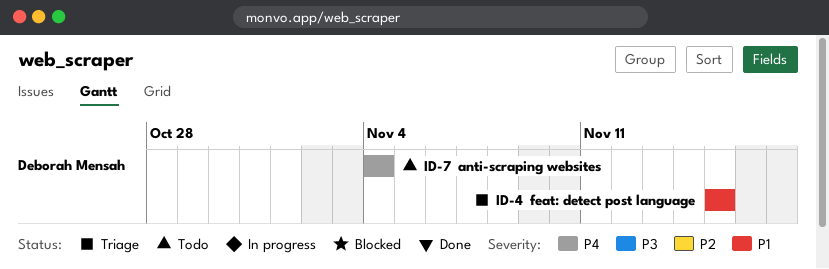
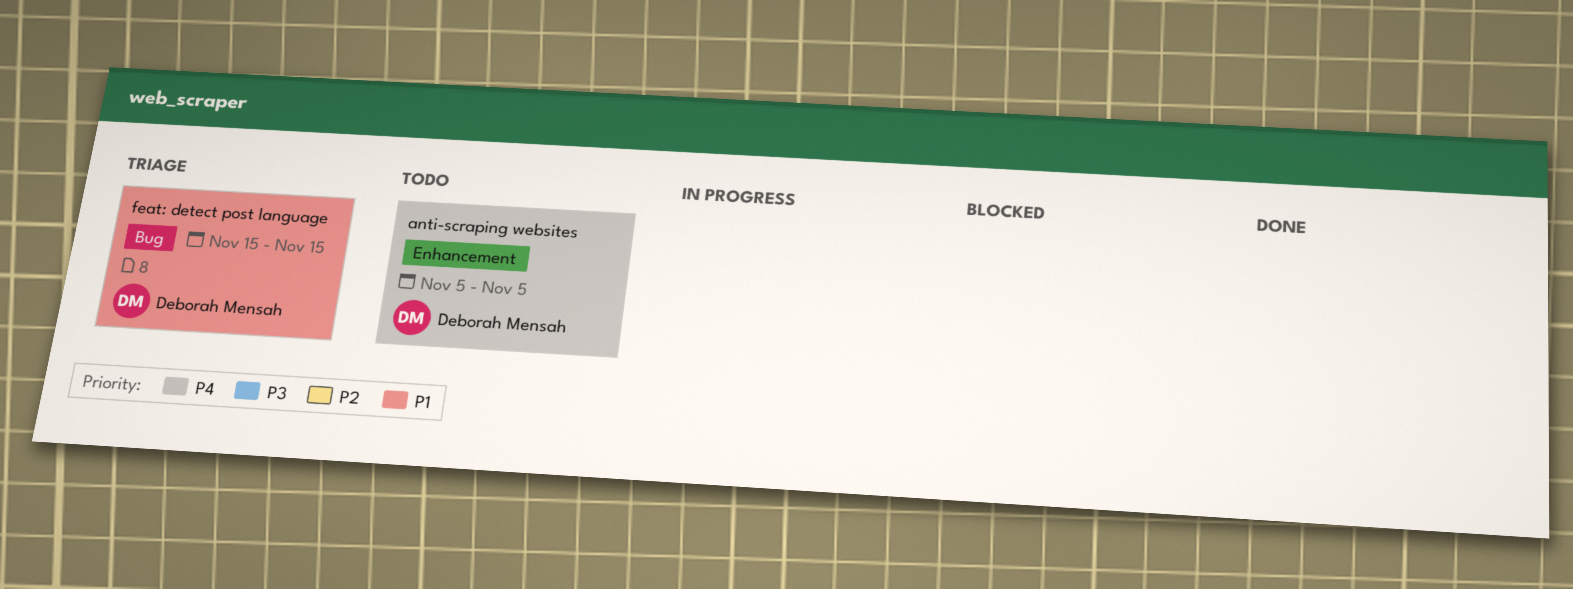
anti-scraping websites, start: Nov 4 -> Nov 5
anti-scraping websites, due: Nov 4 -> Nov 5

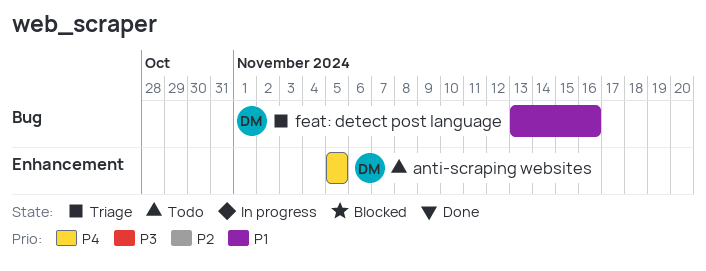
feat: detect post language, start: Nov 15 -> Nov 13
feat: detect post language, due: Nov 15 -> Nov 16

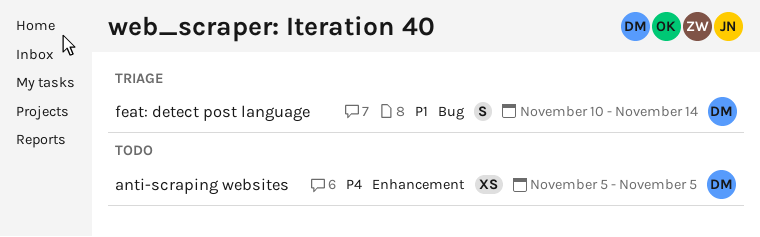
feat: detect post language, start: Nov 13 -> Nov 10
feat: detect post language, due: Nov 16 -> Nov 14

